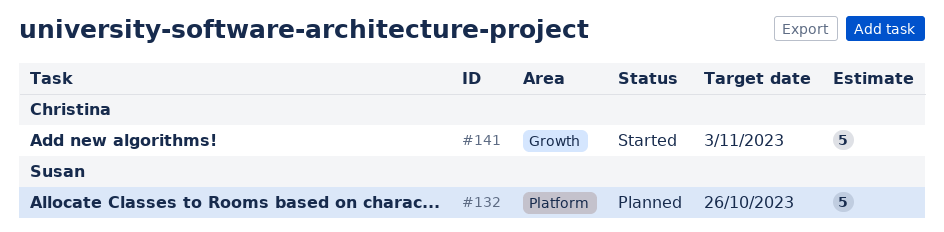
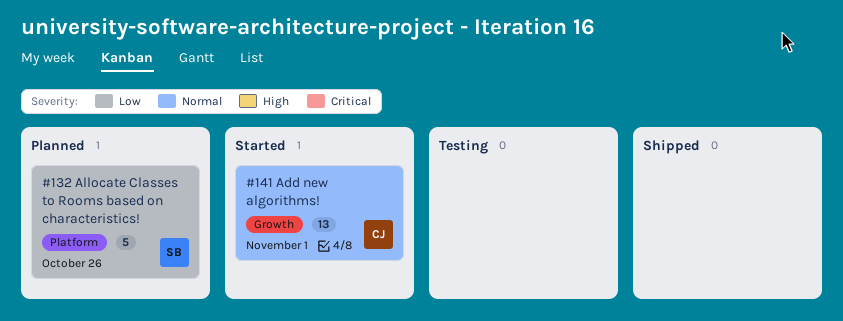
#141, estimate: 5 -> 13
#141, due: Nov 3 -> Nov 1

